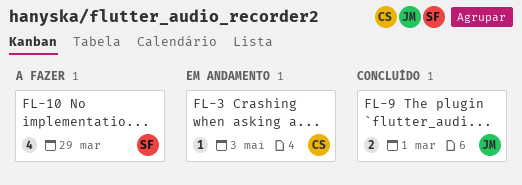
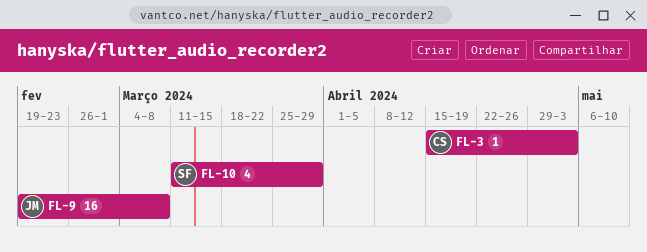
FL-9, estimate: 2 -> 16
FL-9, due: Mar 1 -> Mar 8

